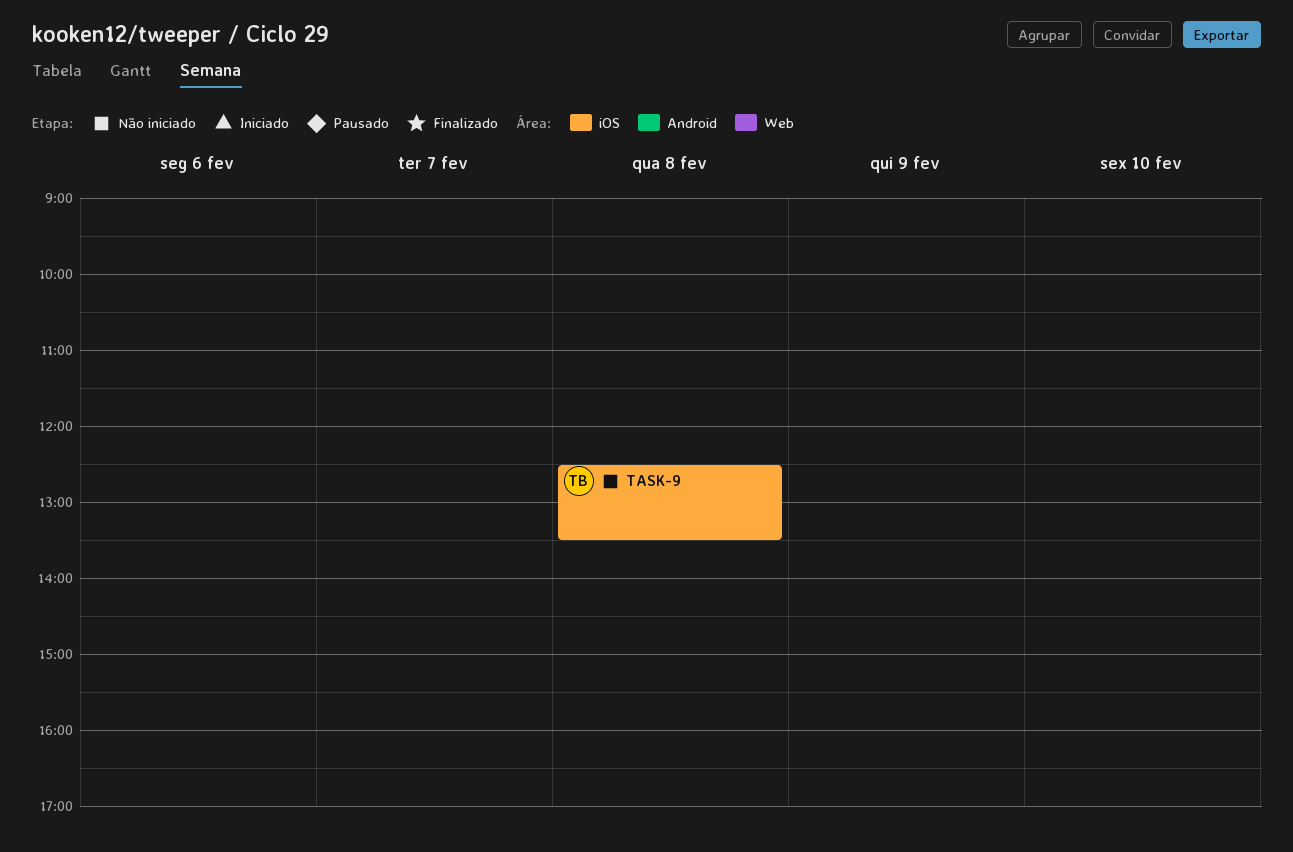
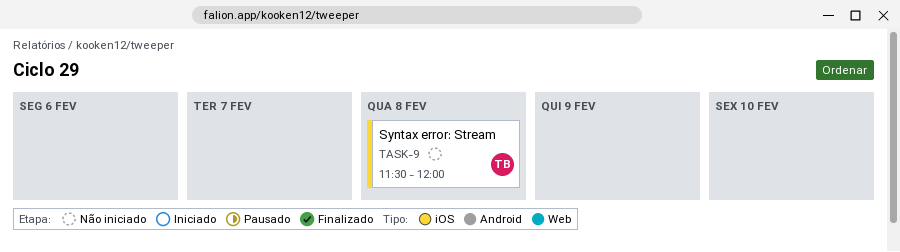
TASK-9, begins: 12:30 -> 11:30
TASK-9, ends: 13:30 -> 12:00

